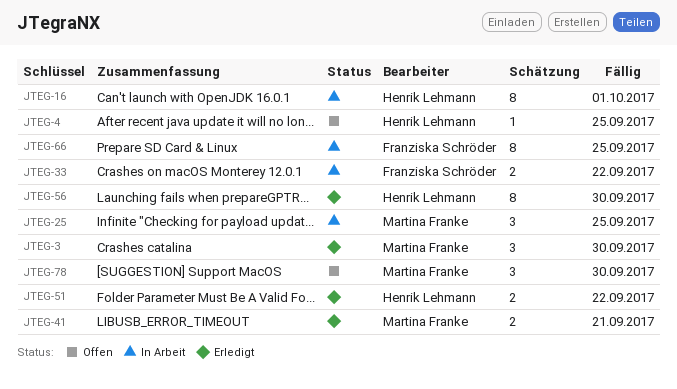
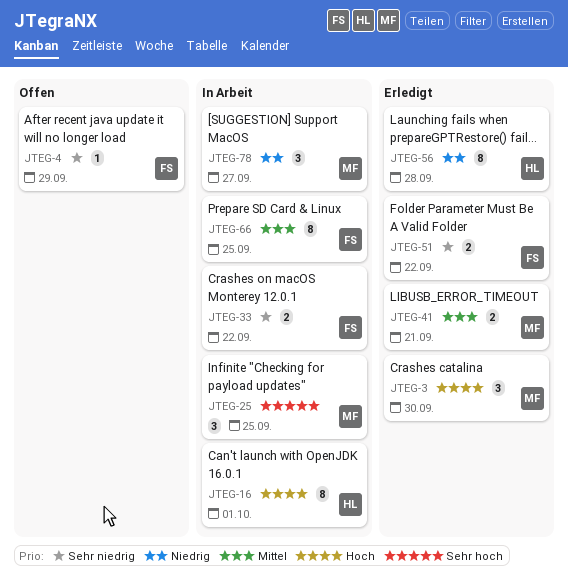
JTEG-4, owner: Henrik Lehmann -> Franziska Schröder
JTEG-4, due: Sep 25 -> Sep 29
JTEG-51, owner: Henrik Lehmann -> Franziska Schröder
JTEG-56, due: Sep 30 -> Sep 28
JTEG-78, status: Offen -> In Arbeit
JTEG-78, due: Sep 30 -> Sep 27

